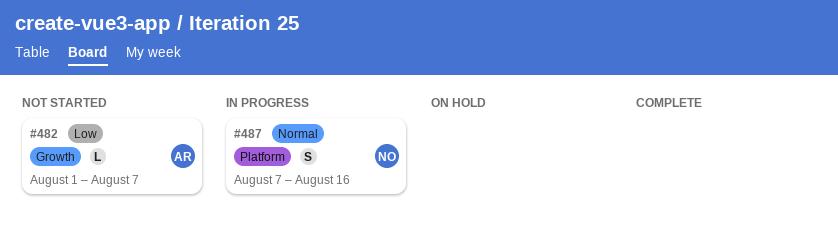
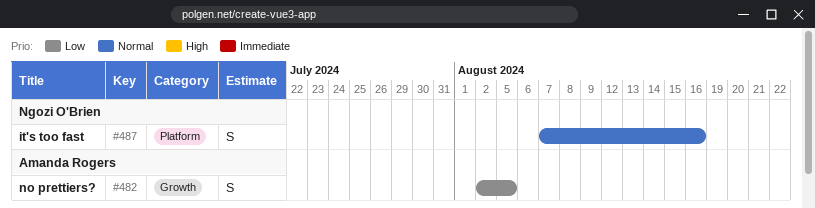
#482, estimate: L -> S
#482, start: Aug 1 -> Aug 2
#482, due: Aug 7 -> Aug 5

